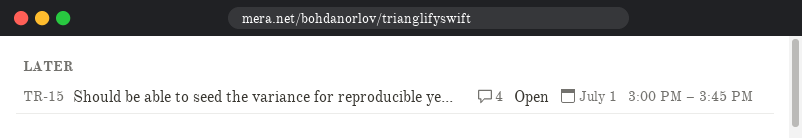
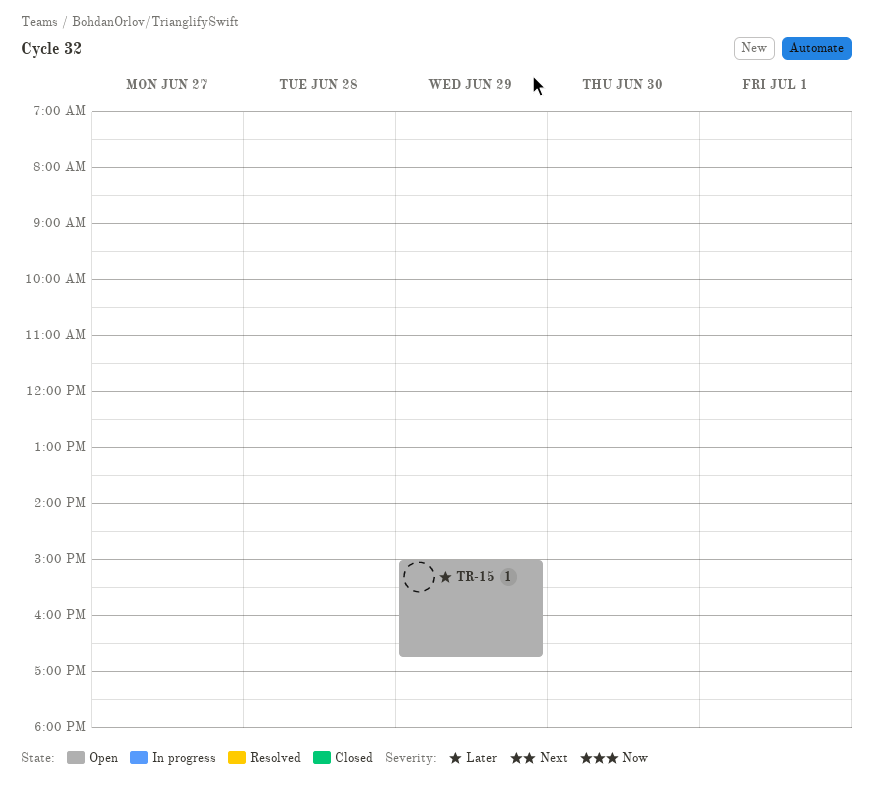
TR-15, day: Jul 1 -> Jun 29
TR-15, ends: 15:45 -> 16:45

